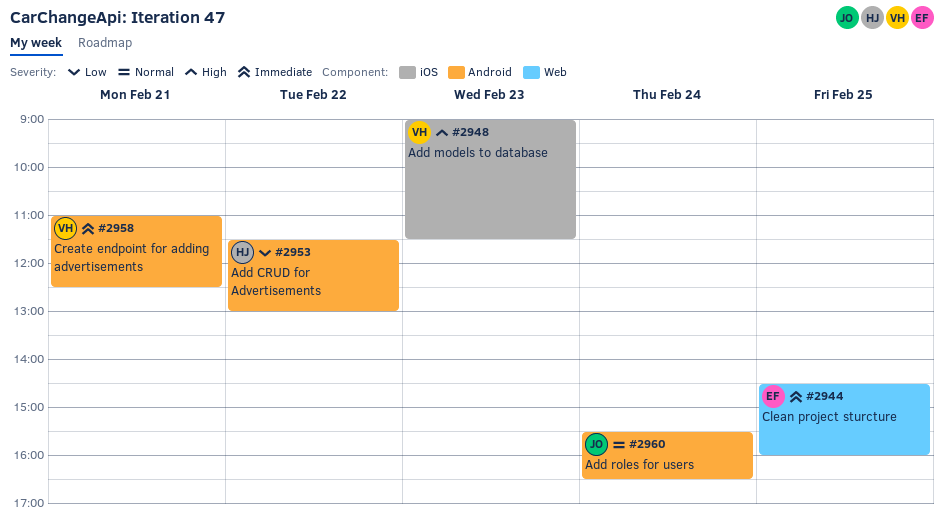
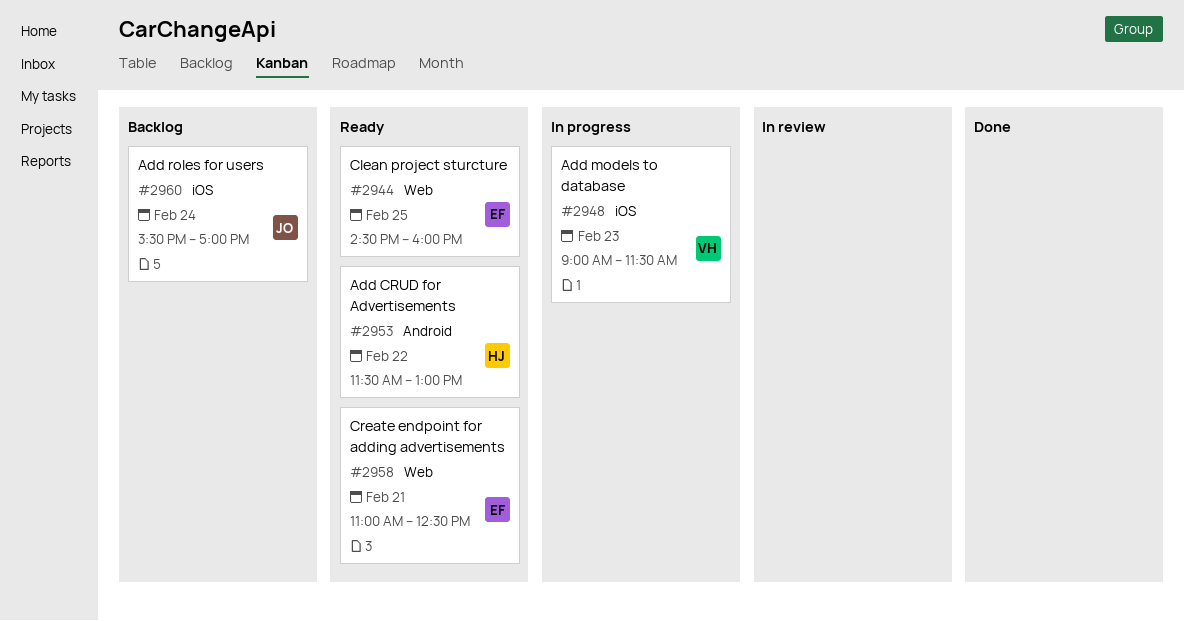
#2958, owner: VH -> EF
#2958, label: Android -> Web
#2960, label: Android -> iOS
#2960, ends: 16:30 -> 17:00

